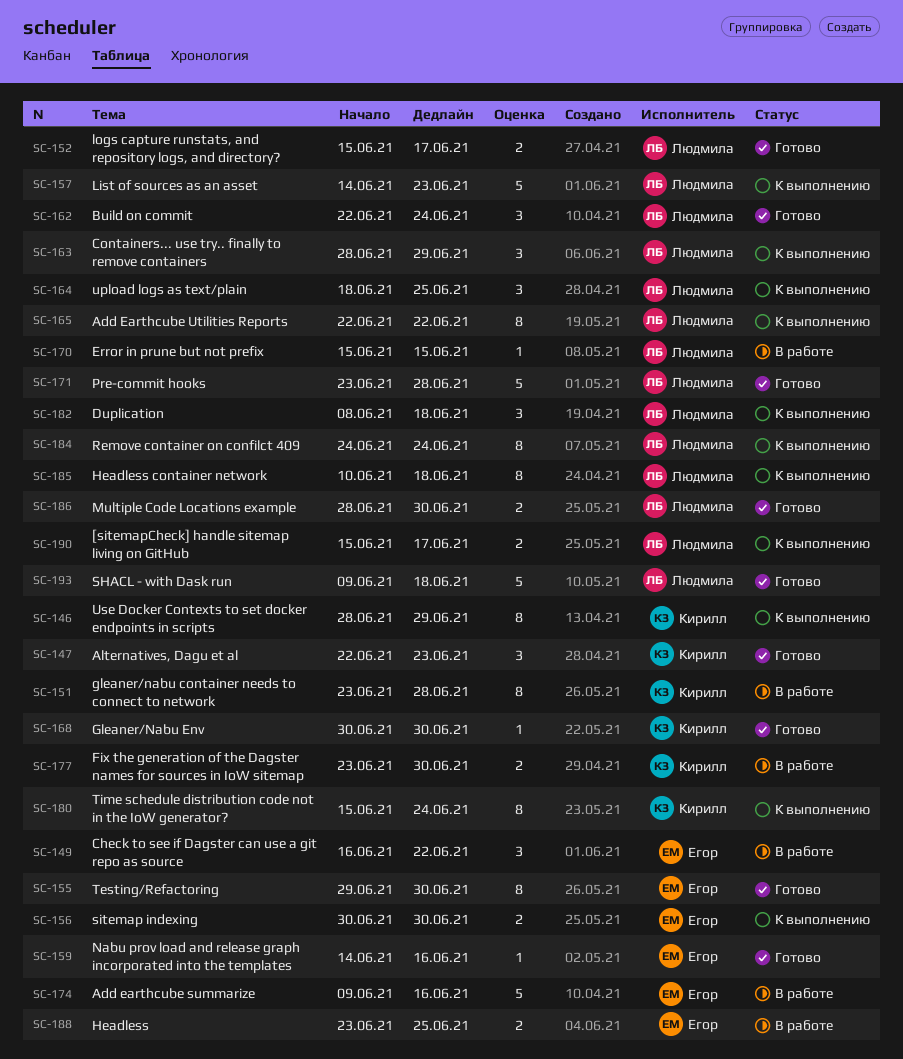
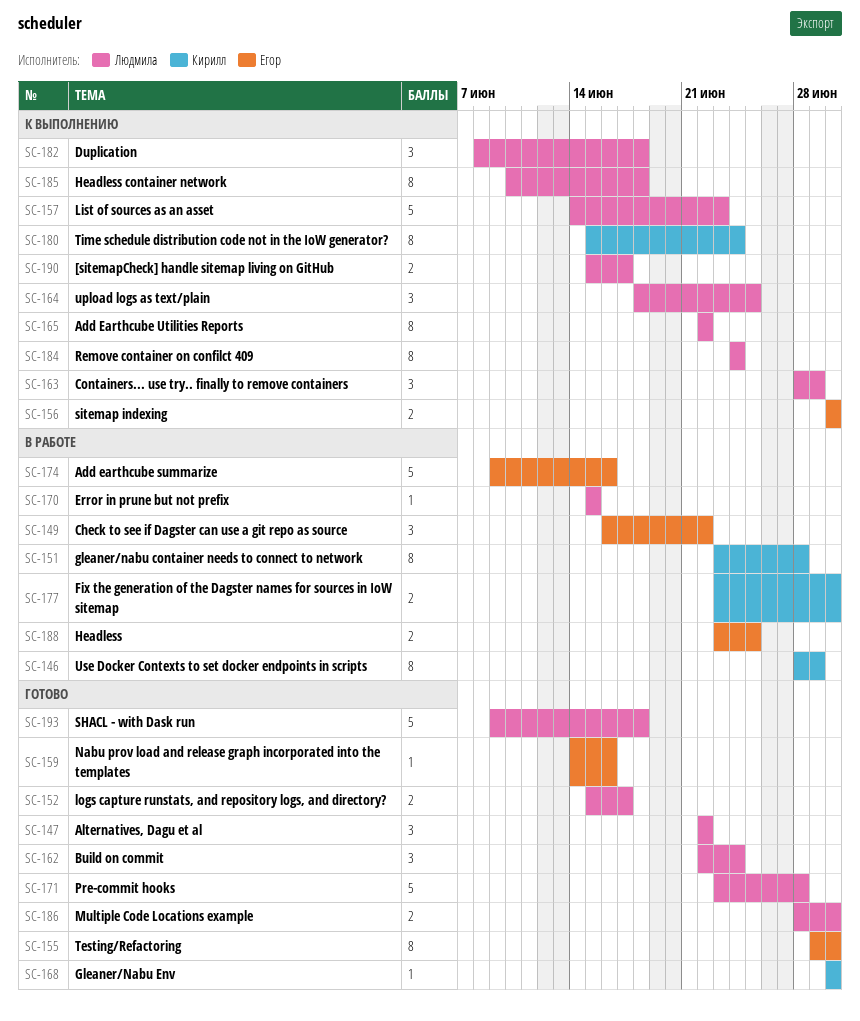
SC-146, status: К выполнению -> В работе
SC-147, owner: Кирилл -> Людмила
SC-147, due: Jun 23 -> Jun 22

